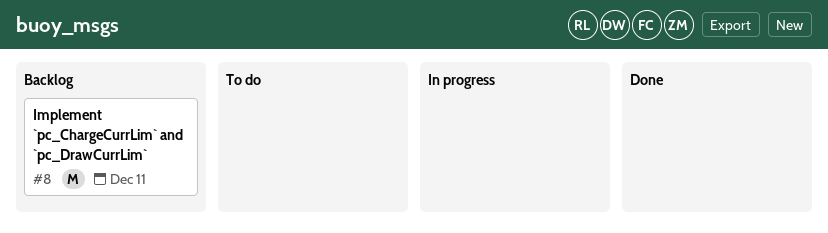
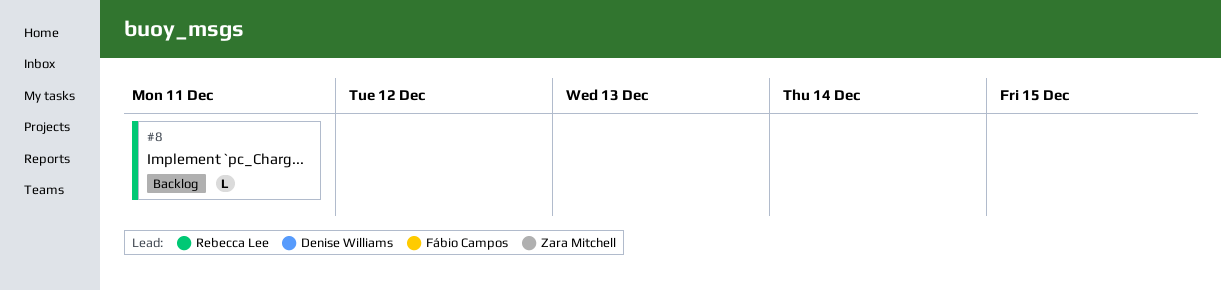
#8, estimate: M -> L

